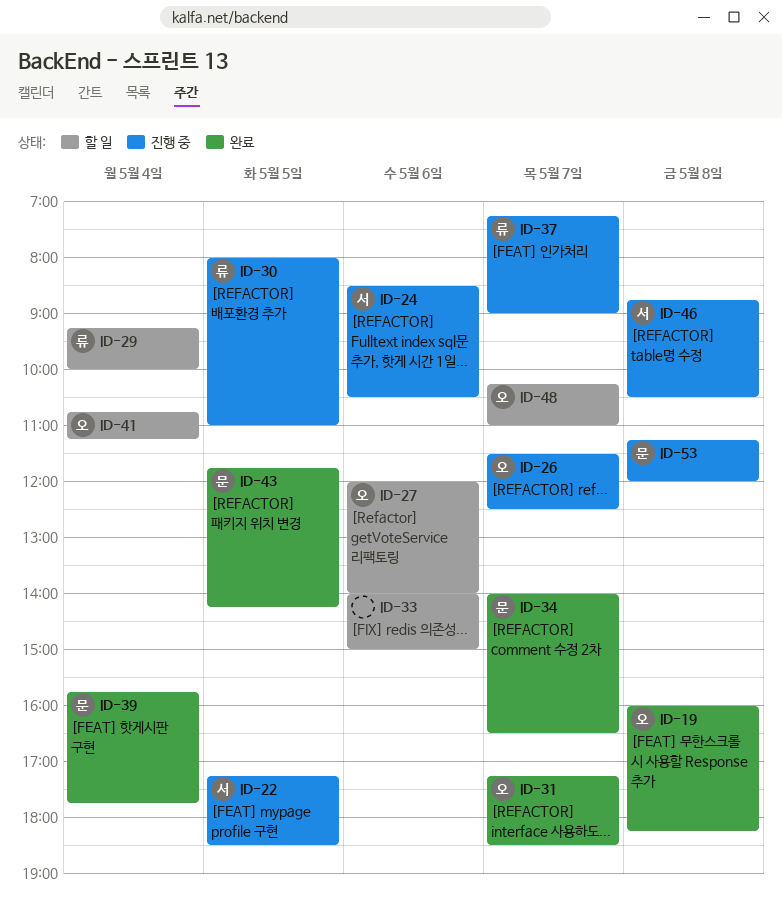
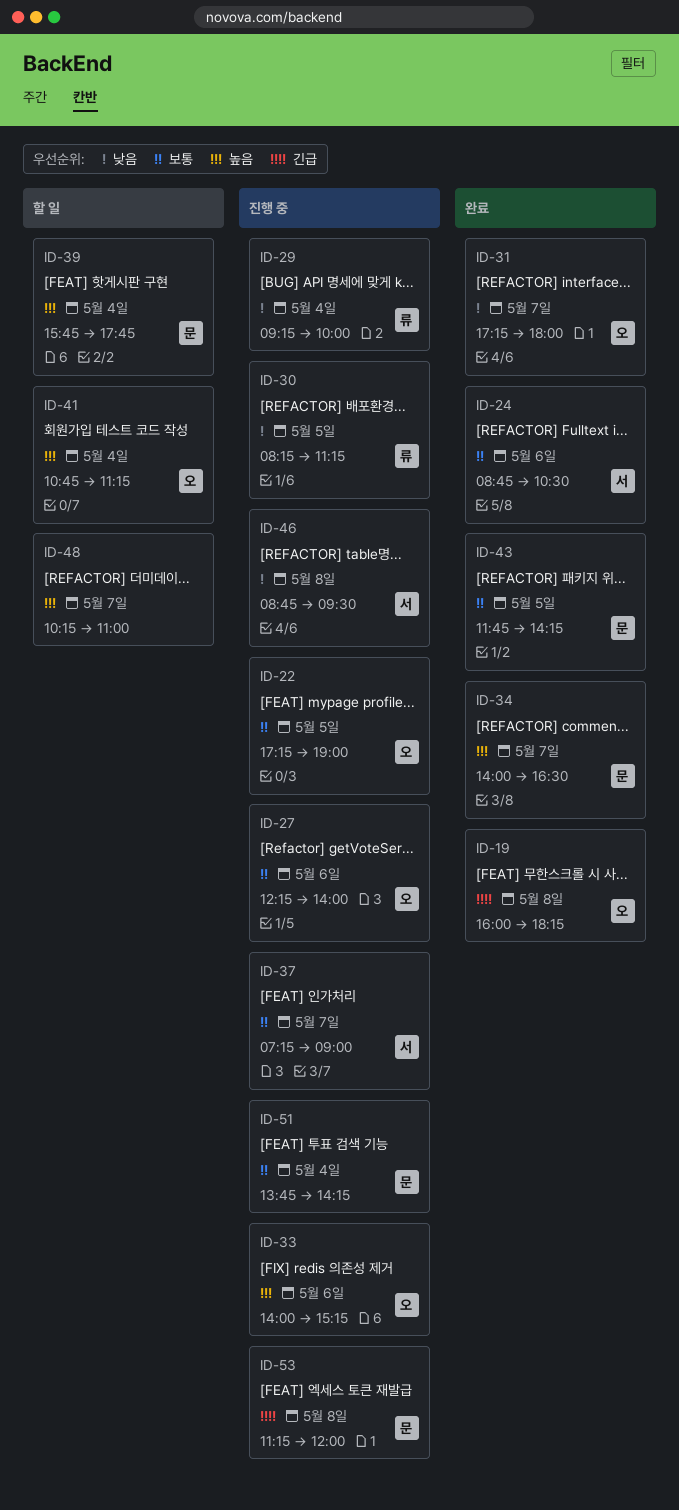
ID-22, owner: 서 -> 오
ID-22, ends: 18:30 -> 19:00
ID-24, status: 진행 중 -> 완료
ID-24, begins: 08:30 -> 08:45
ID-26: present -> none
ID-27, status: 할 일 -> 진행 중
ID-27, begins: 12:00 -> 12:15
ID-29, status: 할 일 -> 진행 중
ID-30, begins: 08:00 -> 08:15
ID-30, ends: 11:00 -> 11:15
ID-31, ends: 18:30 -> 18:00
ID-33, status: 할 일 -> 진행 중
ID-33, owner: none -> 오
ID-33, ends: 15:00 -> 15:15
ID-37, owner: 류 -> 서
ID-39, status: 완료 -> 할 일
ID-46, ends: 10:30 -> 09:30
ID-48, owner: 오 -> none
ID-51: none -> present

